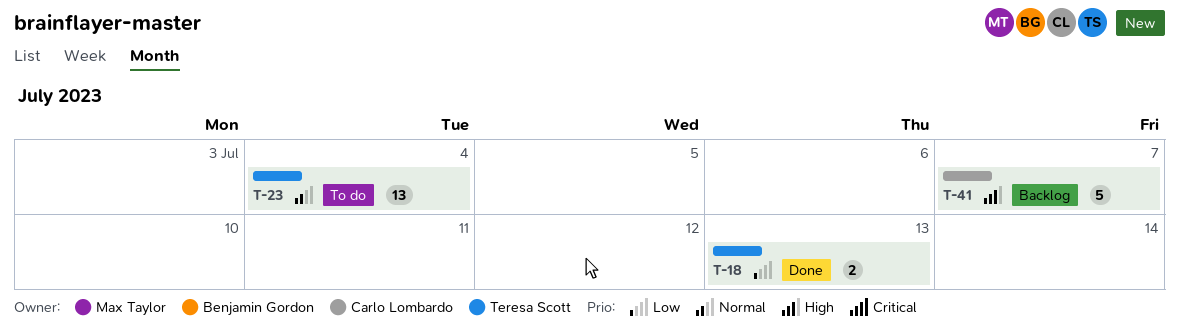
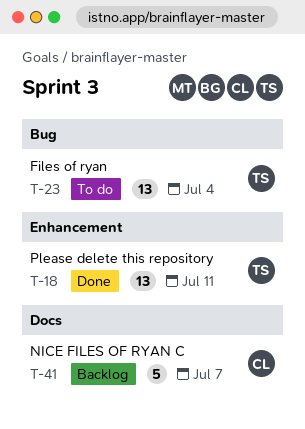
T-18, estimate: 2 -> 13
T-18, due: Jul 13 -> Jul 11

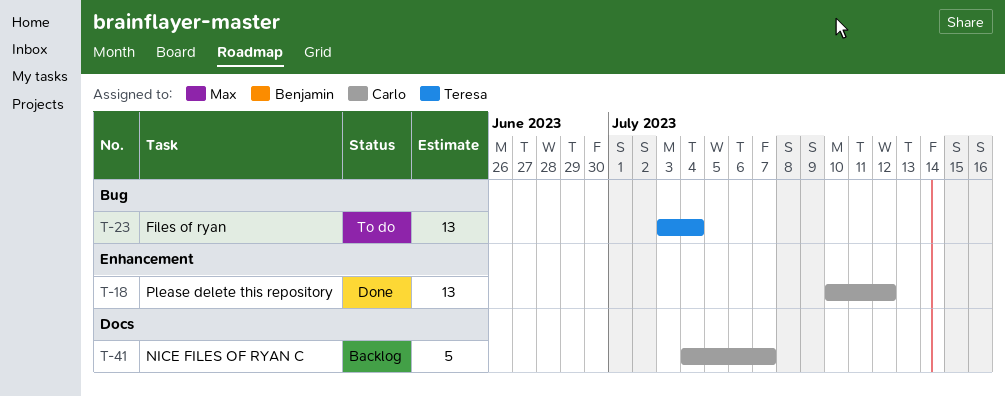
T-18, owner: Teresa -> Carlo
T-18, due: Jul 11 -> Jul 12

